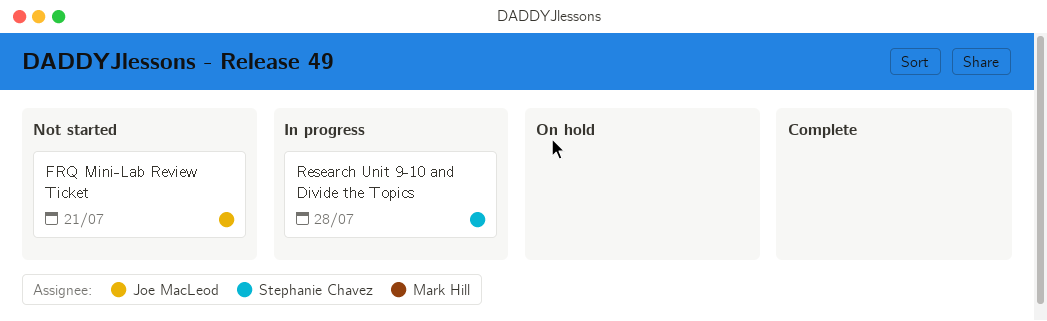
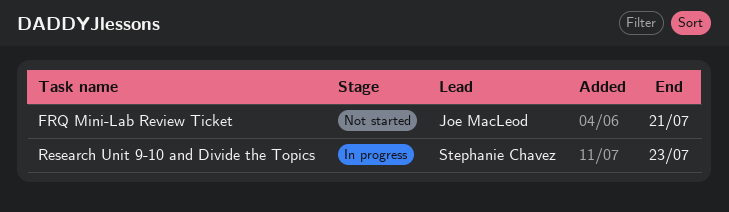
Research Unit 9-10 and Divide the Topics, due: Jul 28 -> Jul 23

